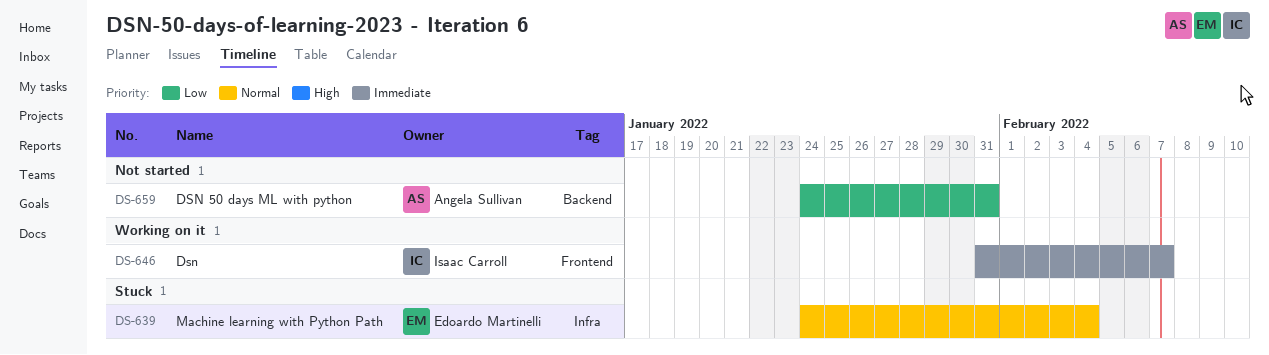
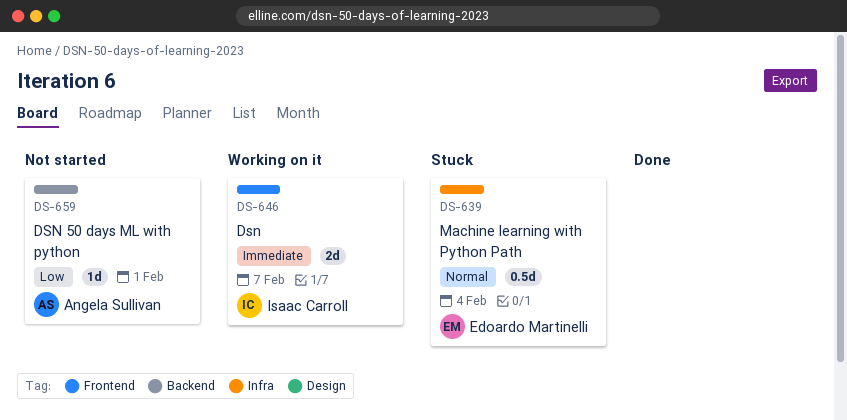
DS-659, due: Jan 31 -> Feb 1

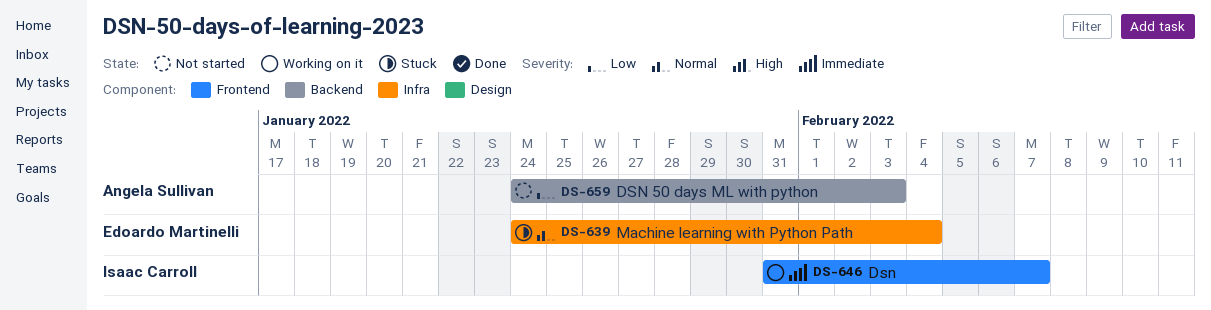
DS-659, due: Feb 1 -> Feb 3

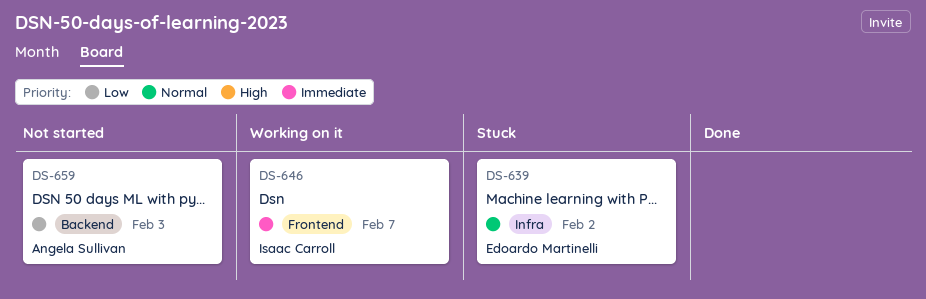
DS-639, due: Feb 4 -> Feb 2

